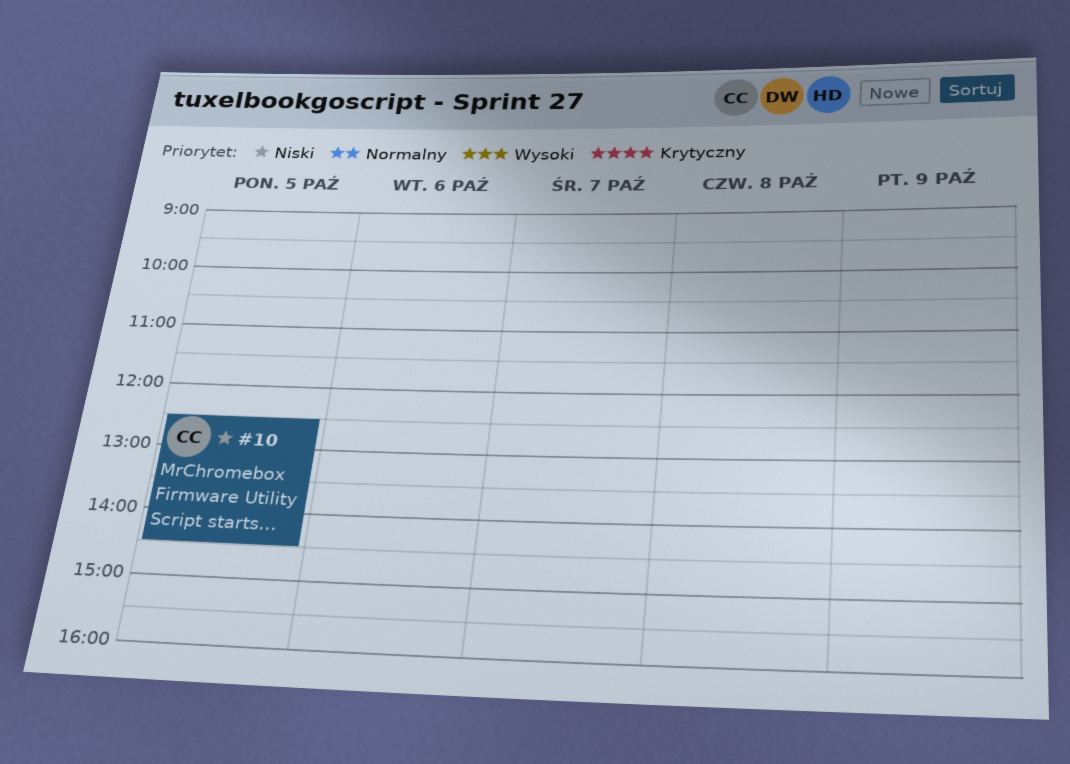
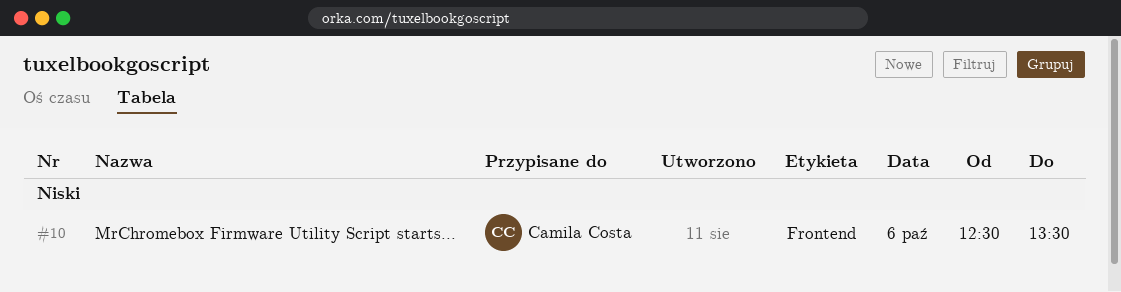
#10, day: Oct 5 -> Oct 6
#10, ends: 14:30 -> 13:30

